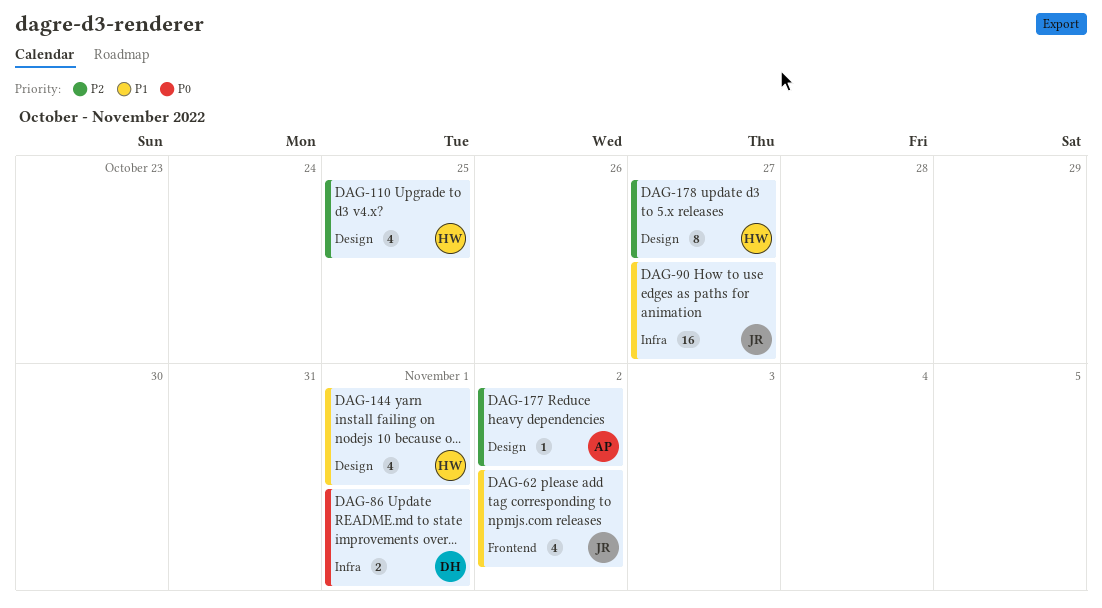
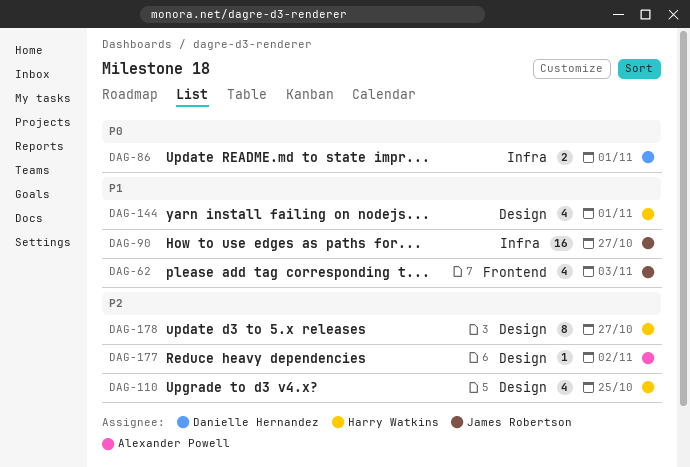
DAG-62, due: Nov 2 -> Nov 3

